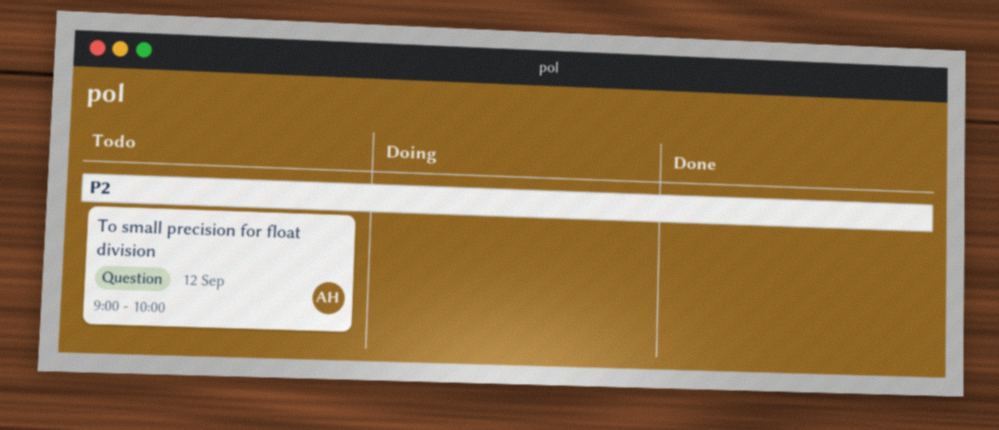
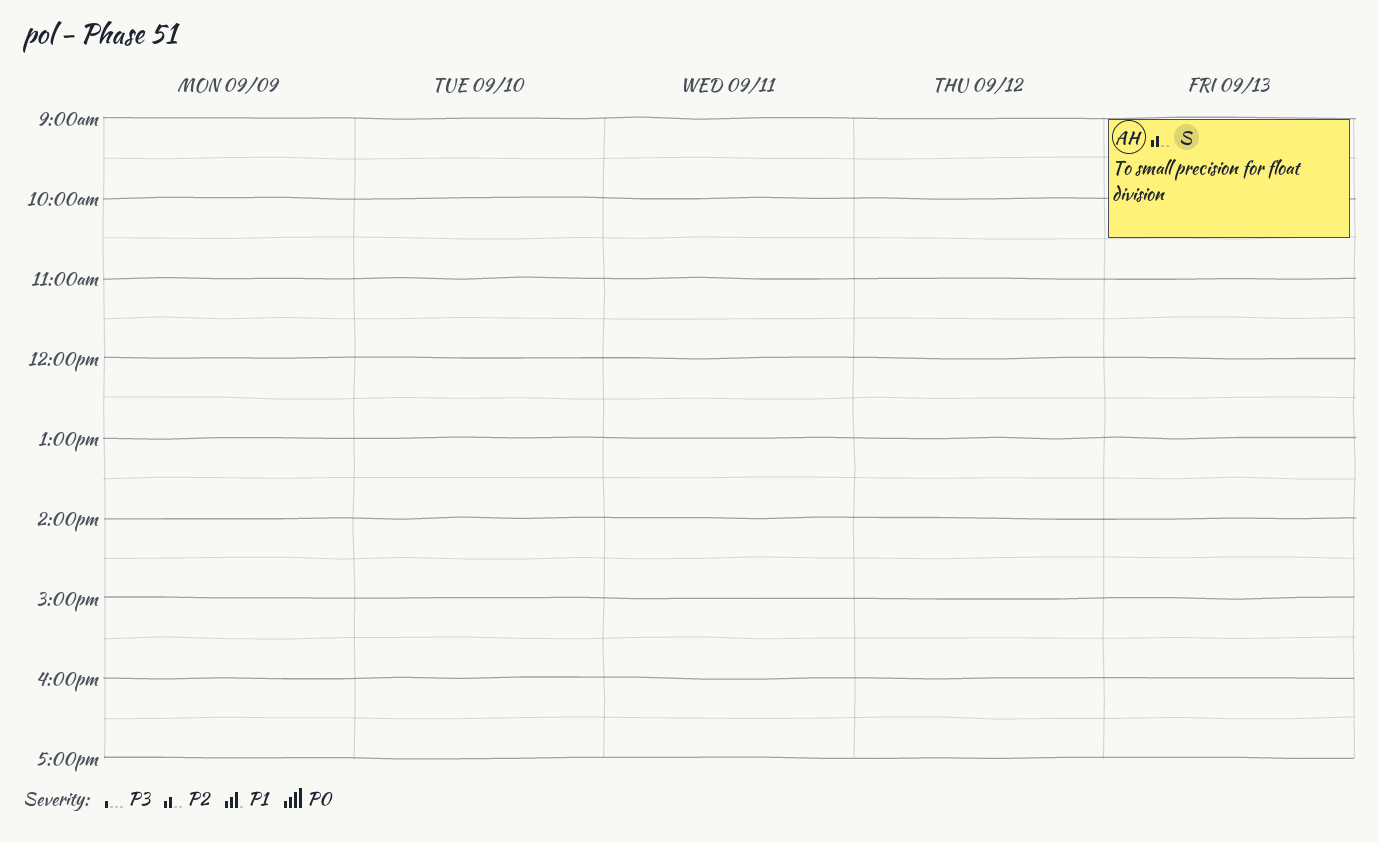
To small precision for float division, day: Sep 12 -> Sep 13
To small precision for float division, ends: 10:00 -> 10:30

